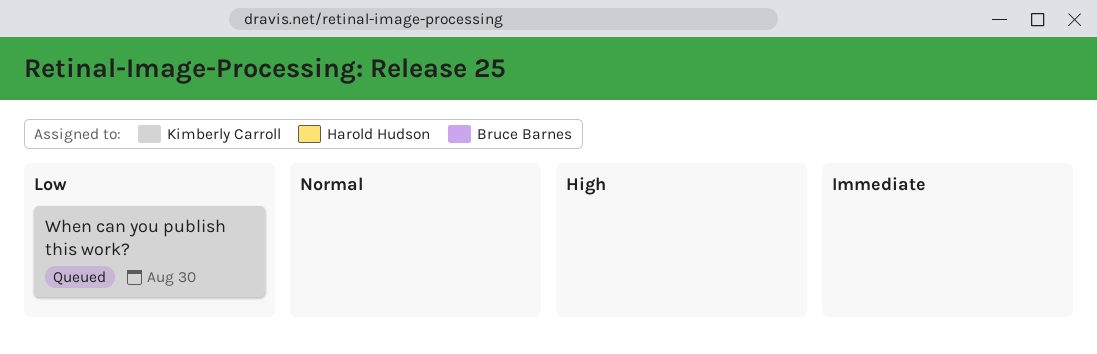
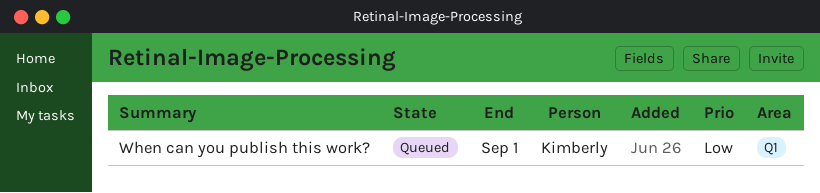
When can you publish this work?, due: Aug 30 -> Sep 1

